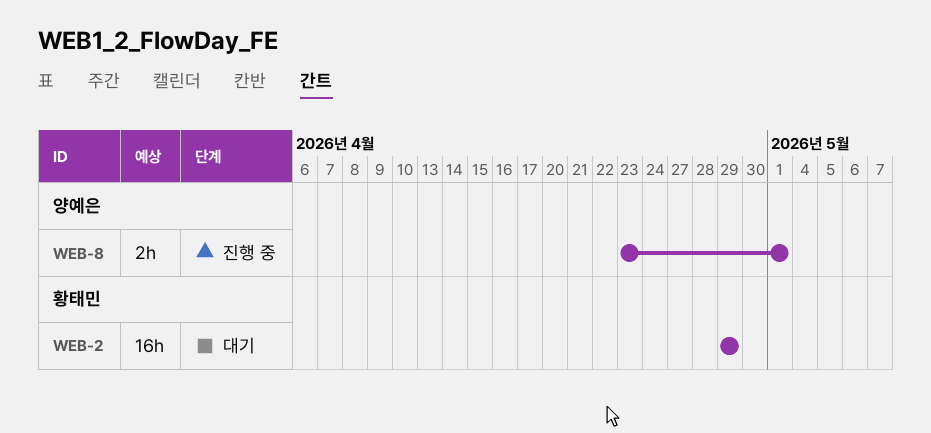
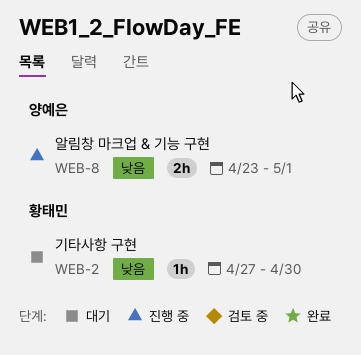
WEB-2, estimate: 16h -> 1h
WEB-2, start: Apr 29 -> Apr 27
WEB-2, due: Apr 29 -> Apr 30

